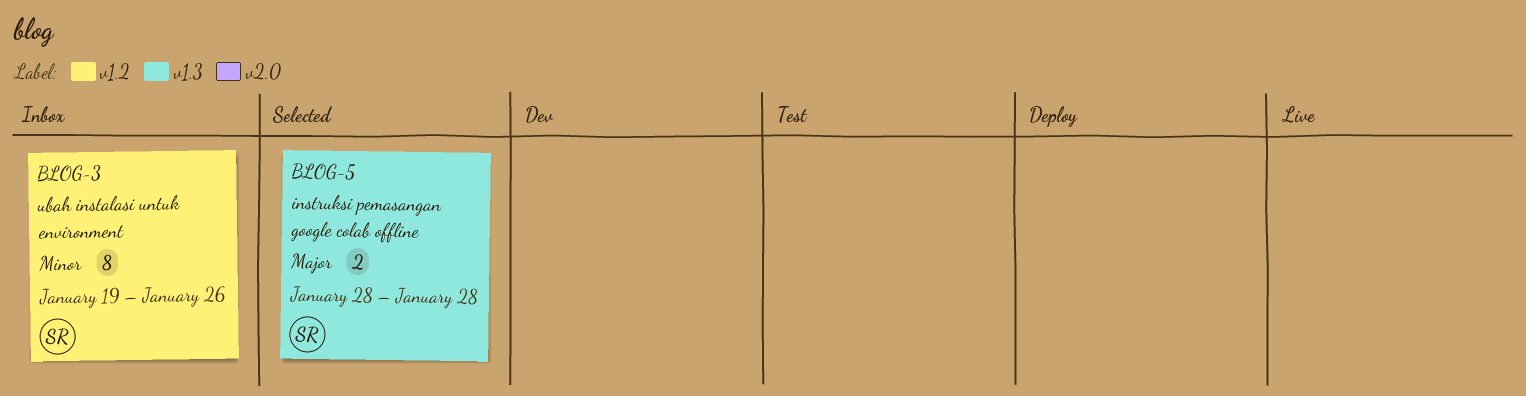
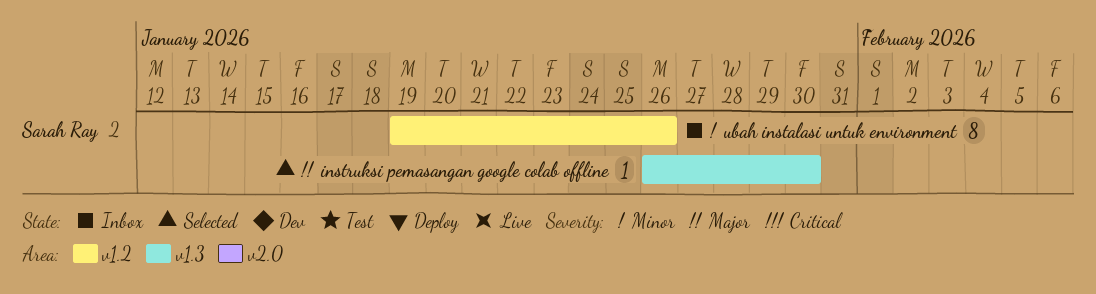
instruksi pemasangan google colab offline, estimate: 2 -> 1
instruksi pemasangan google colab offline, start: Jan 28 -> Jan 26
instruksi pemasangan google colab offline, due: Jan 28 -> Jan 30

